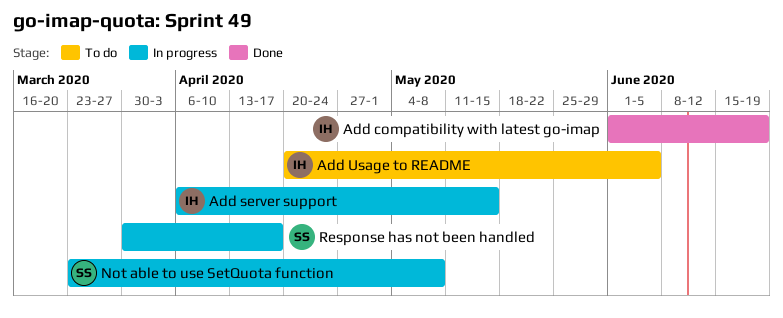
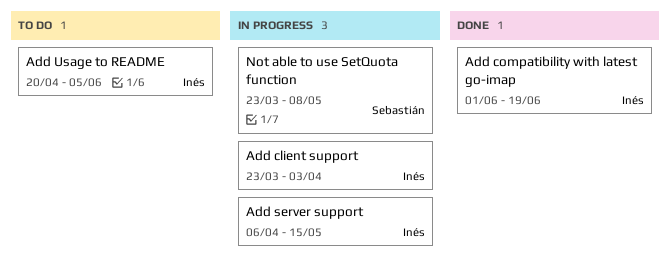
Add client support: none -> present
Response has not been handled: present -> none

